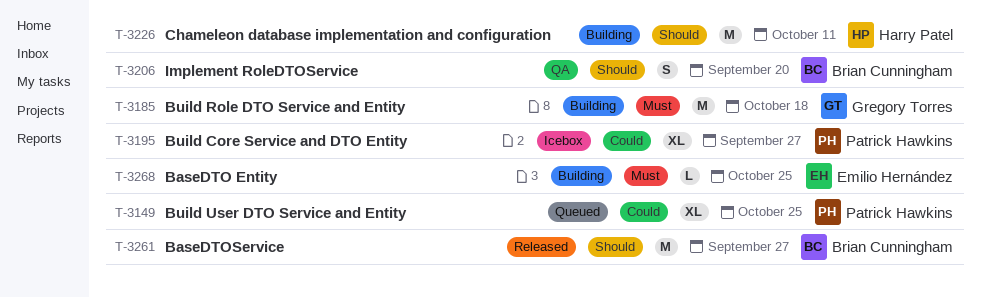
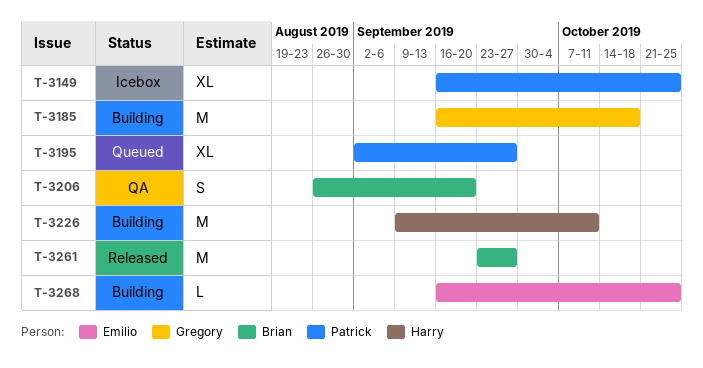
T-3149, status: Queued -> Icebox
T-3195, status: Icebox -> Queued

